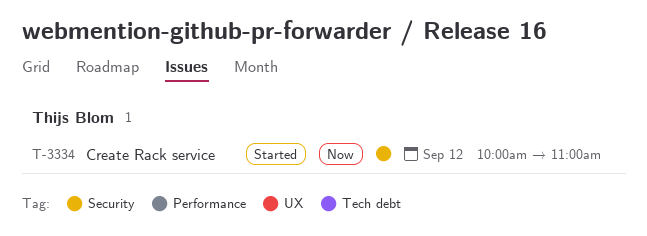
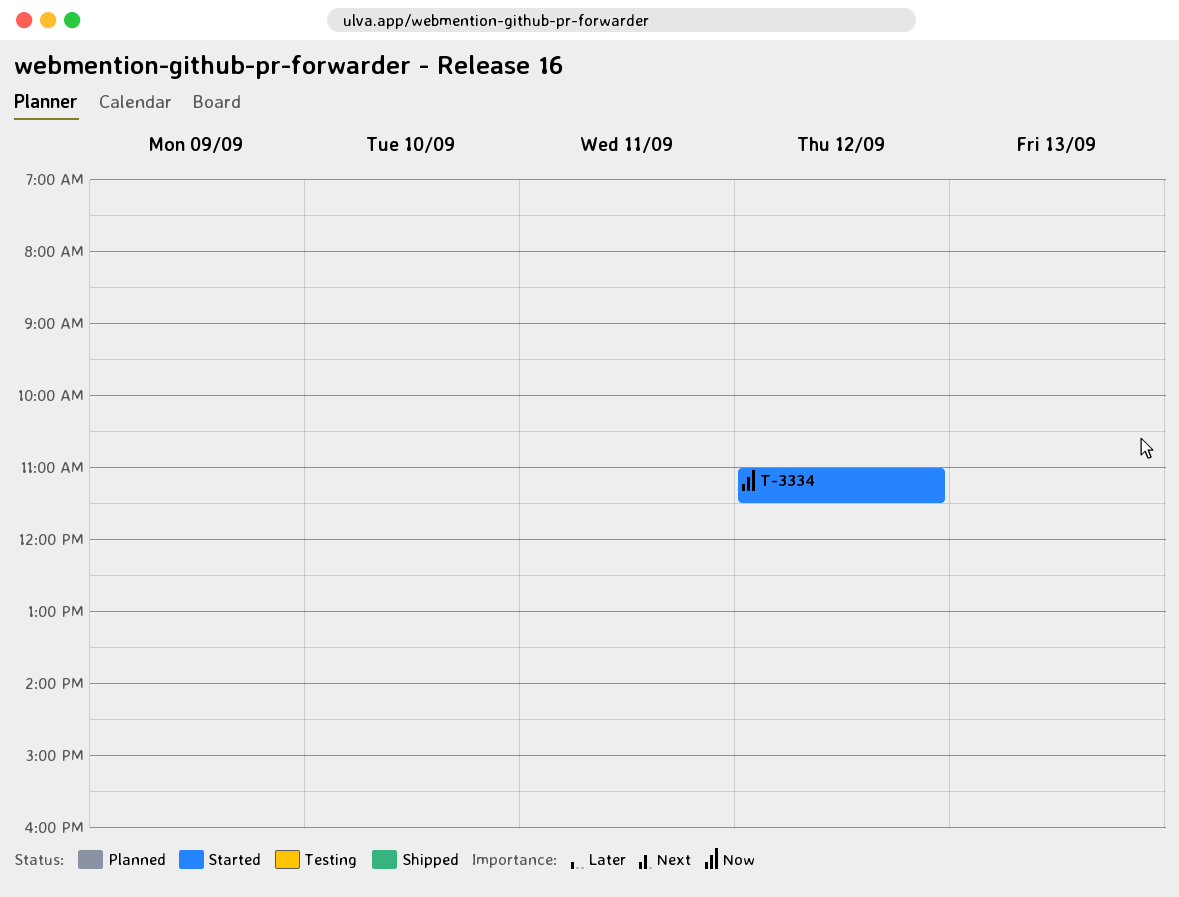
T-3334, begins: 10:00 -> 11:00
T-3334, ends: 11:00 -> 11:30

